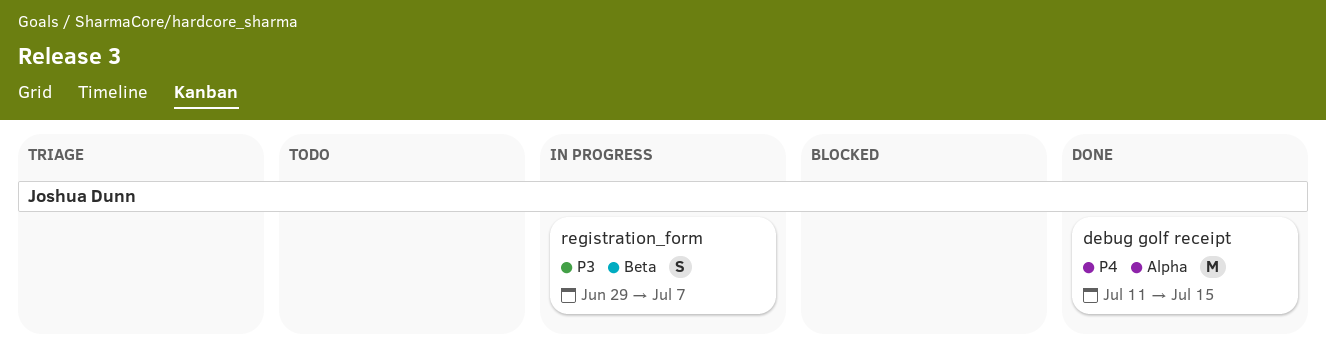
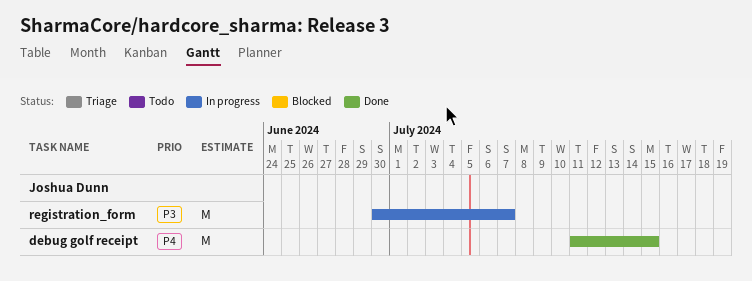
registration_form, estimate: S -> M
registration_form, start: Jun 29 -> Jun 30

